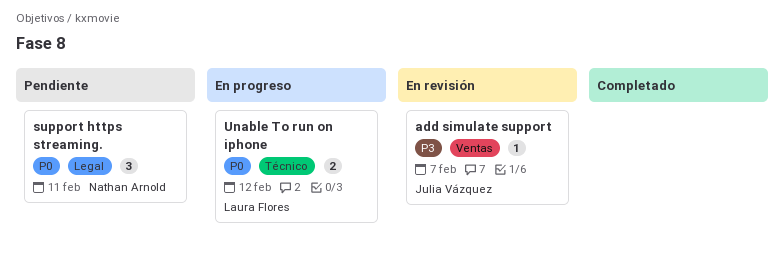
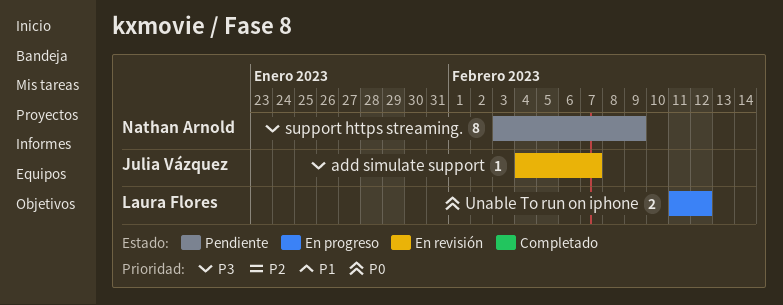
support https streaming., priority: P0 -> P3
support https streaming., estimate: 3 -> 8
support https streaming., due: Feb 11 -> Feb 9

